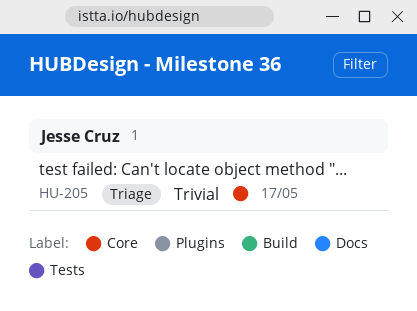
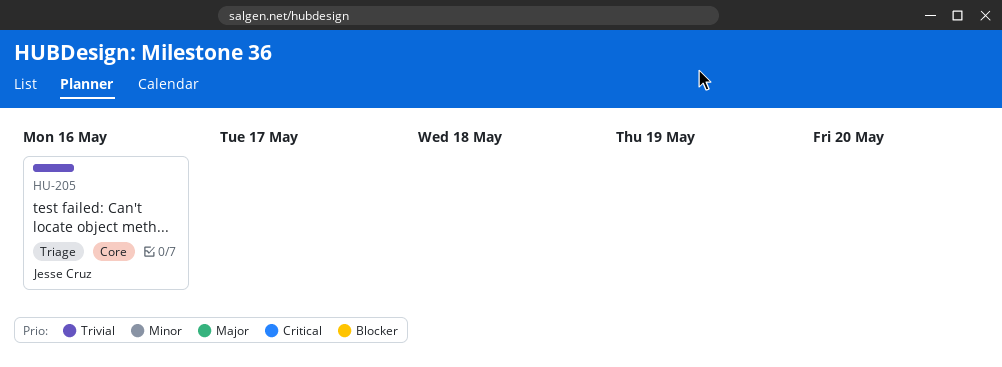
HU-205, due: May 17 -> May 16

